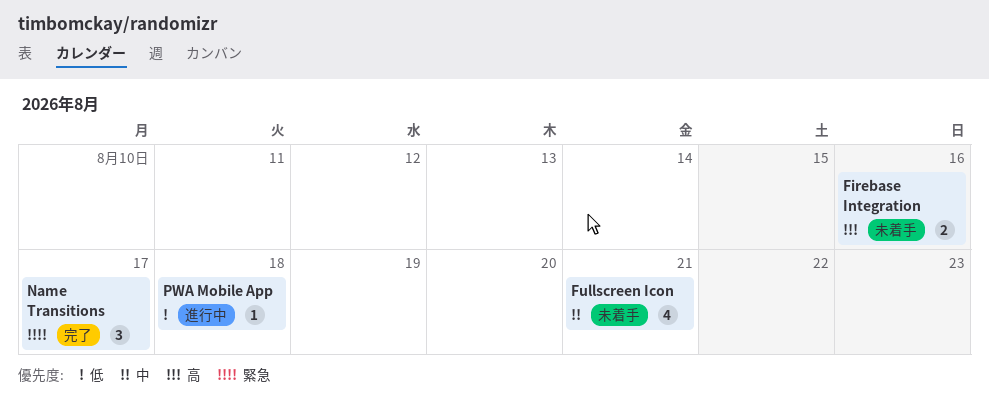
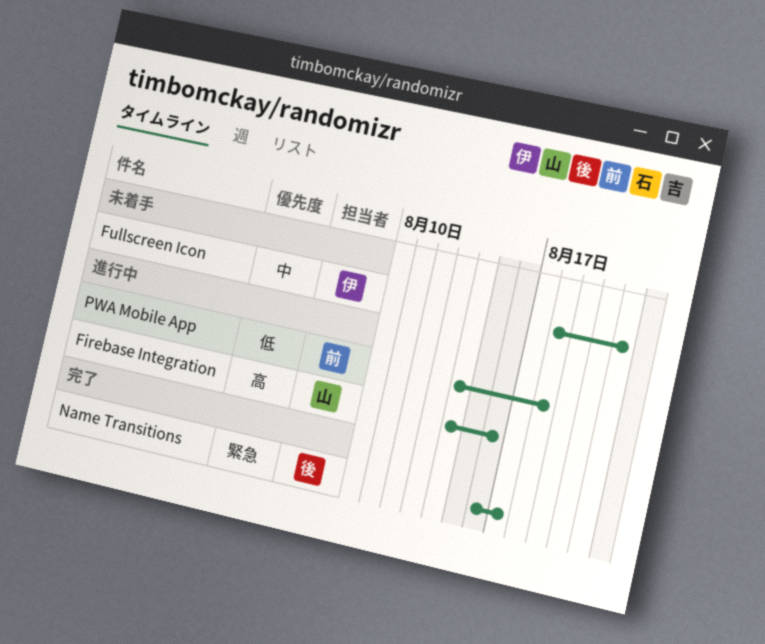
Firebase Integration, status: 未着手 -> 進行中

